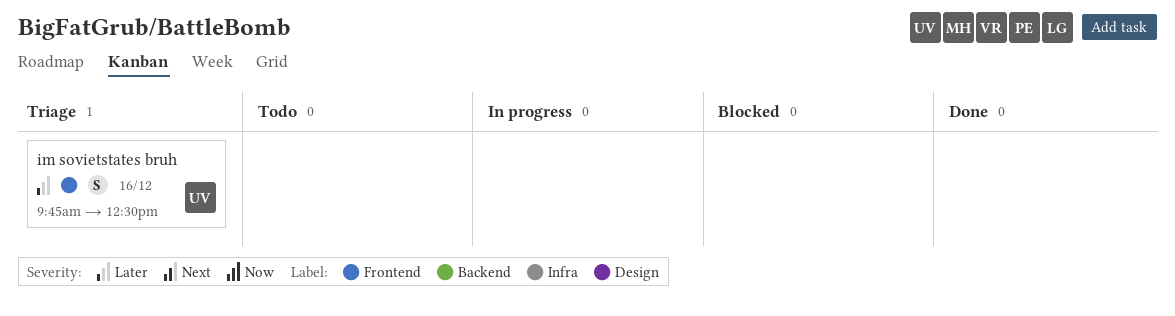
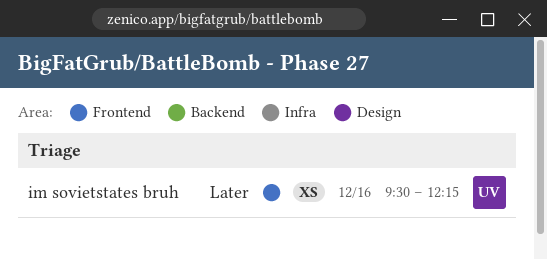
im sovietstates bruh, estimate: S -> XS
im sovietstates bruh, begins: 09:45 -> 09:30
im sovietstates bruh, ends: 12:30 -> 12:15

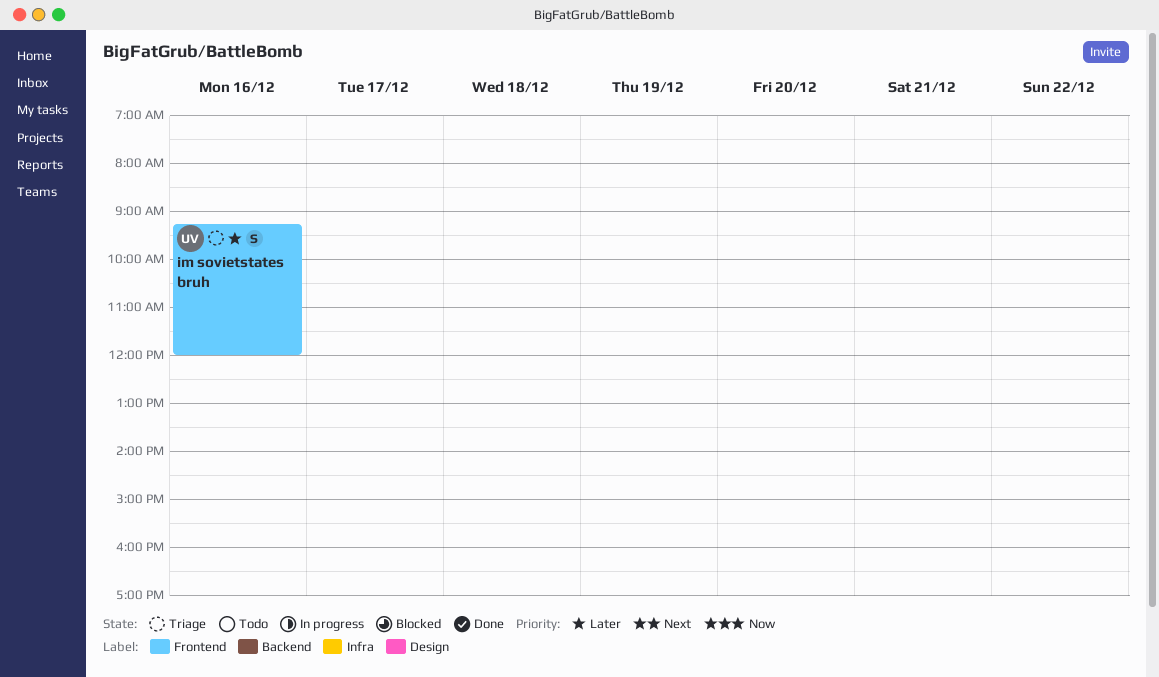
im sovietstates bruh, estimate: XS -> S
im sovietstates bruh, begins: 09:30 -> 09:15
im sovietstates bruh, ends: 12:15 -> 12:00

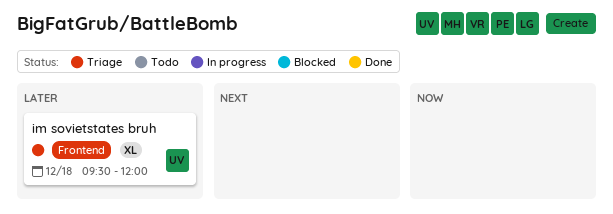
im sovietstates bruh, estimate: S -> XL
im sovietstates bruh, day: Dec 16 -> Dec 18
im sovietstates bruh, begins: 09:15 -> 09:30

